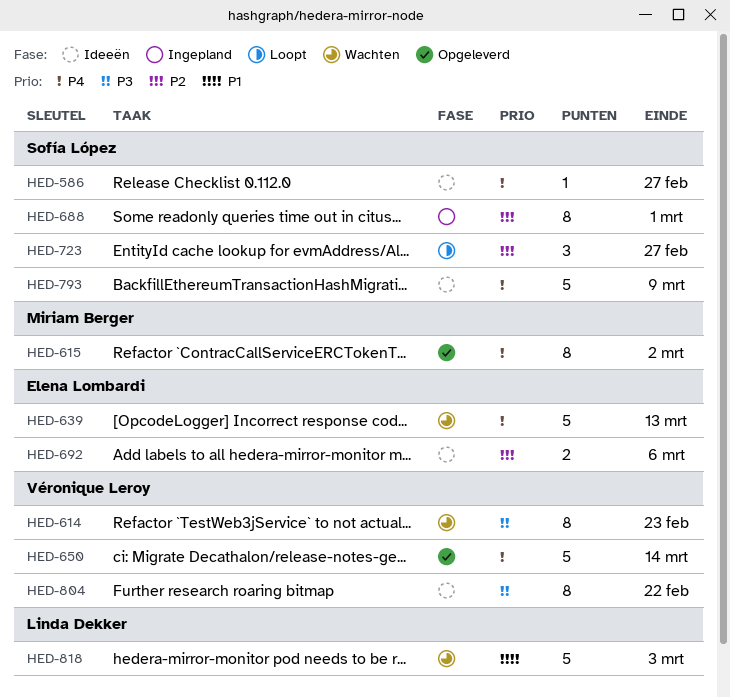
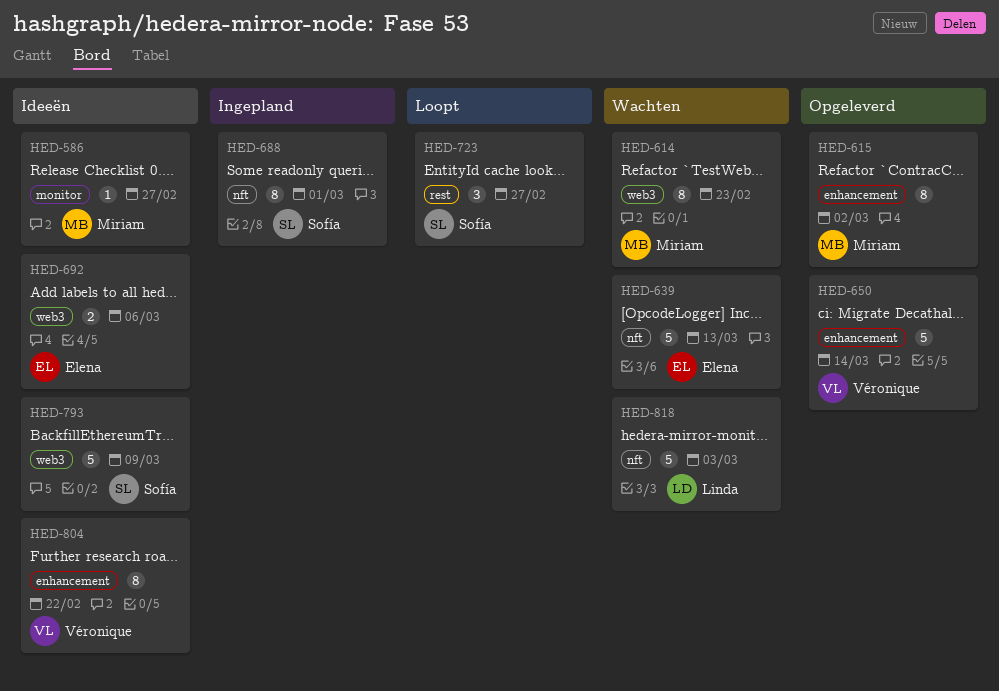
HED-586, owner: Sofía López -> Miriam Berger
HED-614, owner: Véronique Leroy -> Miriam Berger

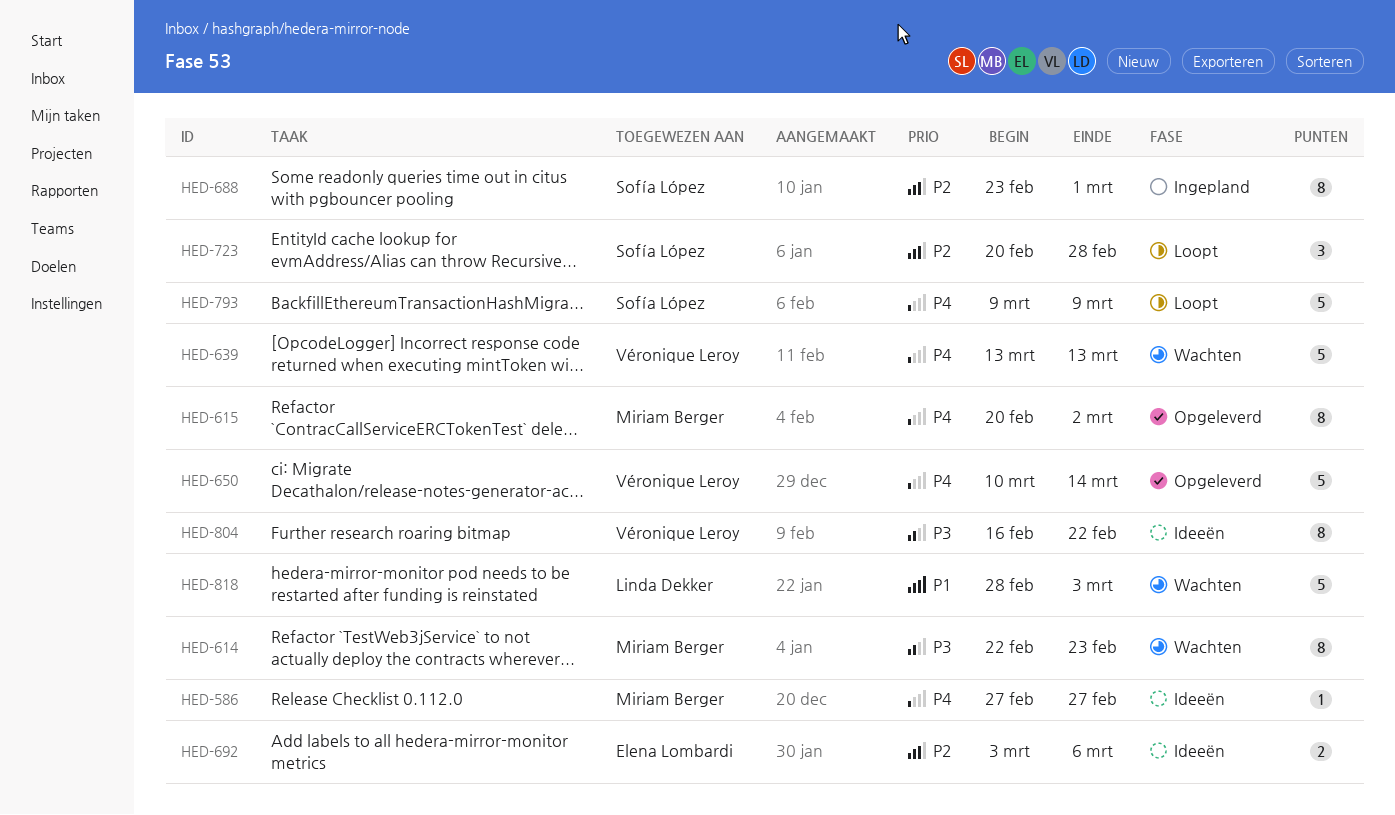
HED-639, owner: Elena Lombardi -> Véronique Leroy
HED-723, due: Feb 27 -> Feb 28
HED-793, status: Ideeën -> Loopt

